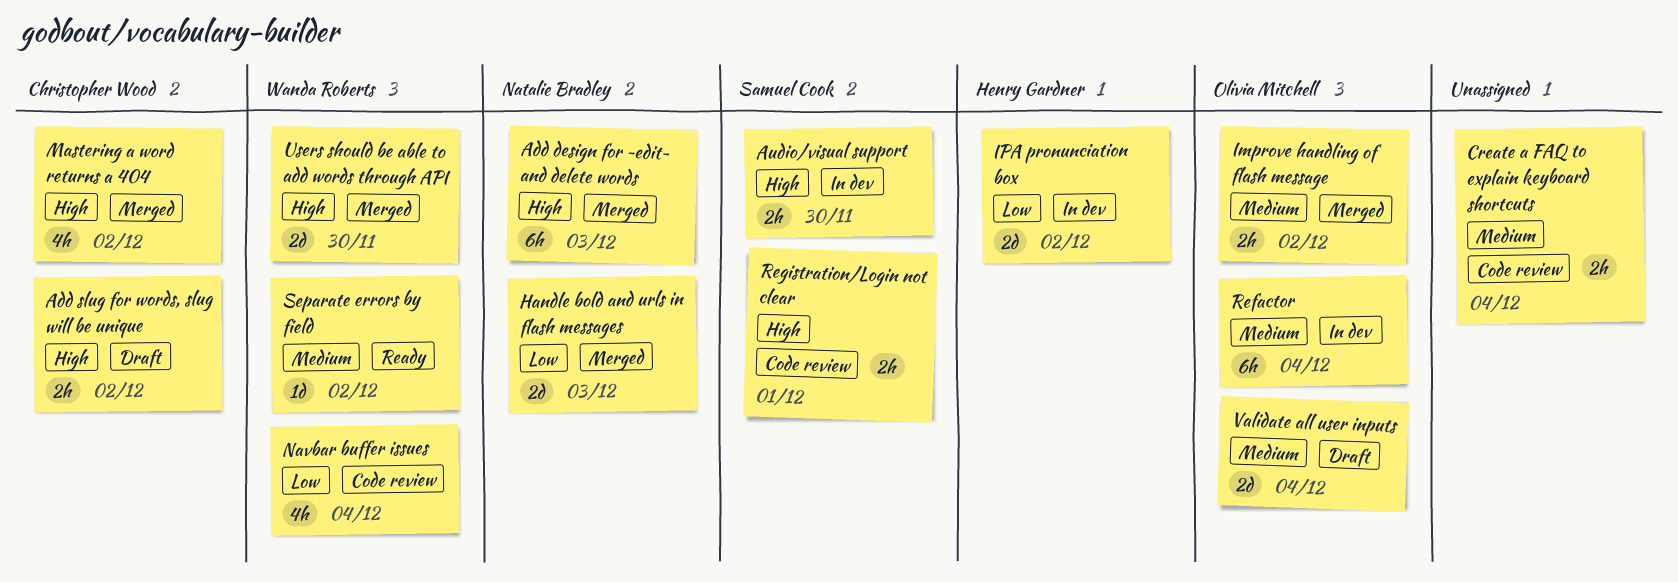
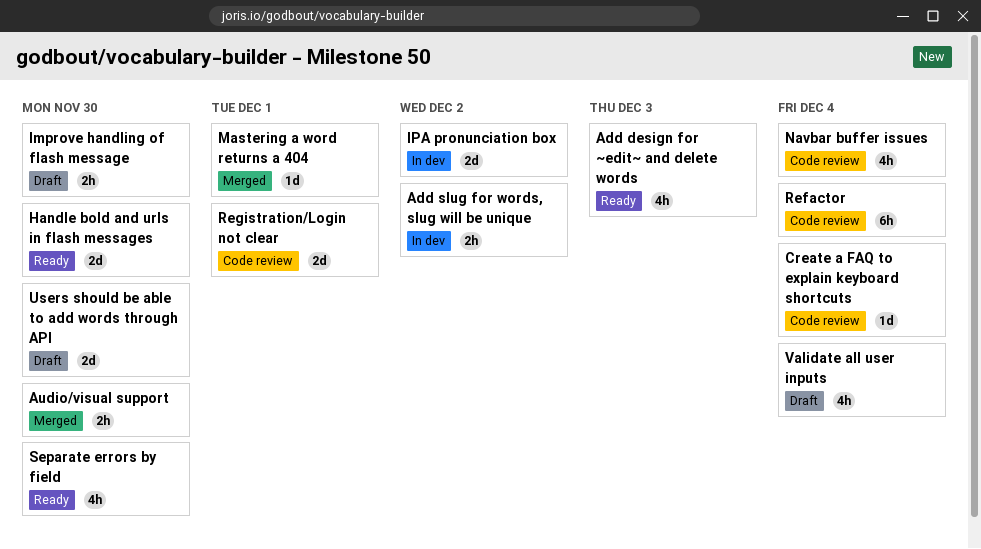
Add design for ~edit~ and delete words, status: Merged -> Ready
Add design for ~edit~ and delete words, estimate: 6h -> 4h
Add slug for words, slug will be unique, status: Draft -> In dev
Audio/visual support, status: In dev -> Merged
Create a FAQ to explain keyboard shortcuts, estimate: 2h -> 1d
Handle bold and urls in flash messages, status: Merged -> Ready
Handle bold and urls in flash messages, due: Dec 3 -> Nov 30
Improve handling of flash message, status: Merged -> Draft
Improve handling of flash message, due: Dec 2 -> Nov 30
Mastering a word returns a 404, estimate: 4h -> 1d
Mastering a word returns a 404, due: Dec 2 -> Dec 1
Refactor, status: In dev -> Code review
Registration/Login not clear, estimate: 2h -> 2d
Separate errors by field, estimate: 1d -> 4h
Separate errors by field, due: Dec 2 -> Nov 30
Users should be able to add words through API, status: Merged -> Draft
Validate all user inputs, estimate: 2d -> 4h

